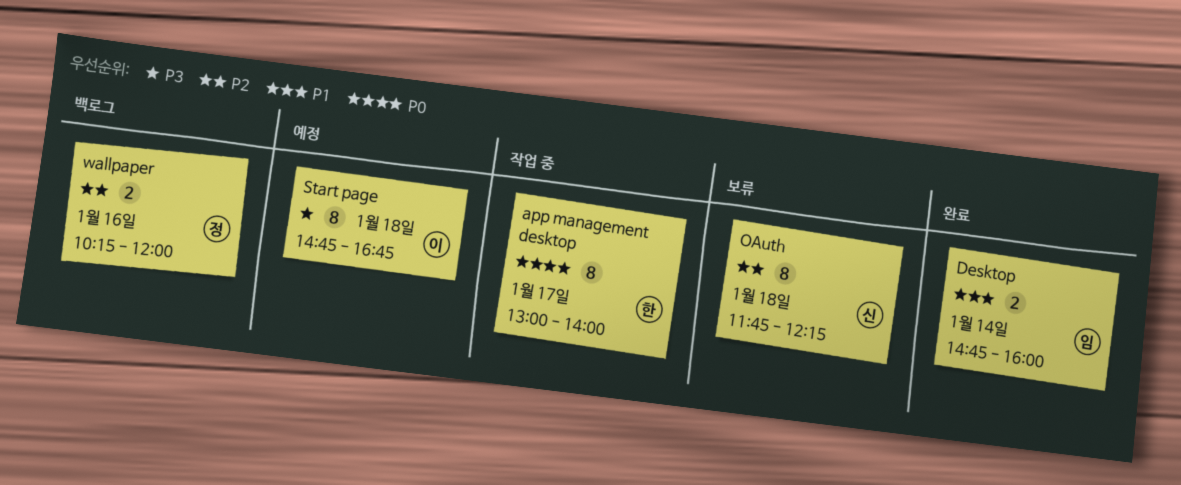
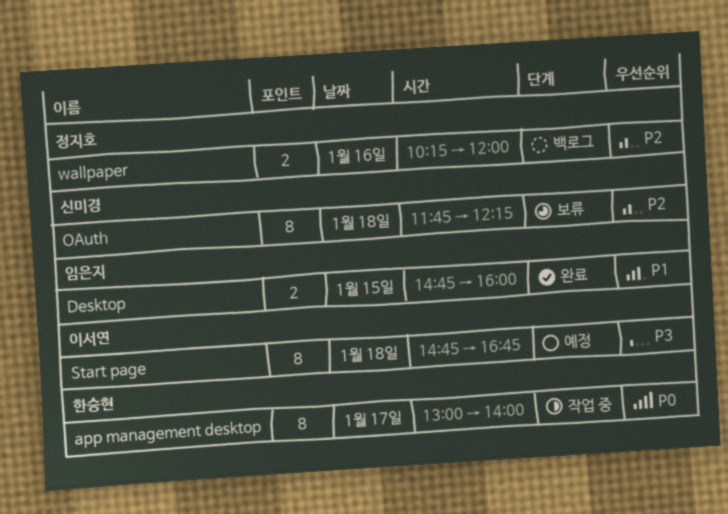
Desktop, day: Jan 14 -> Jan 15

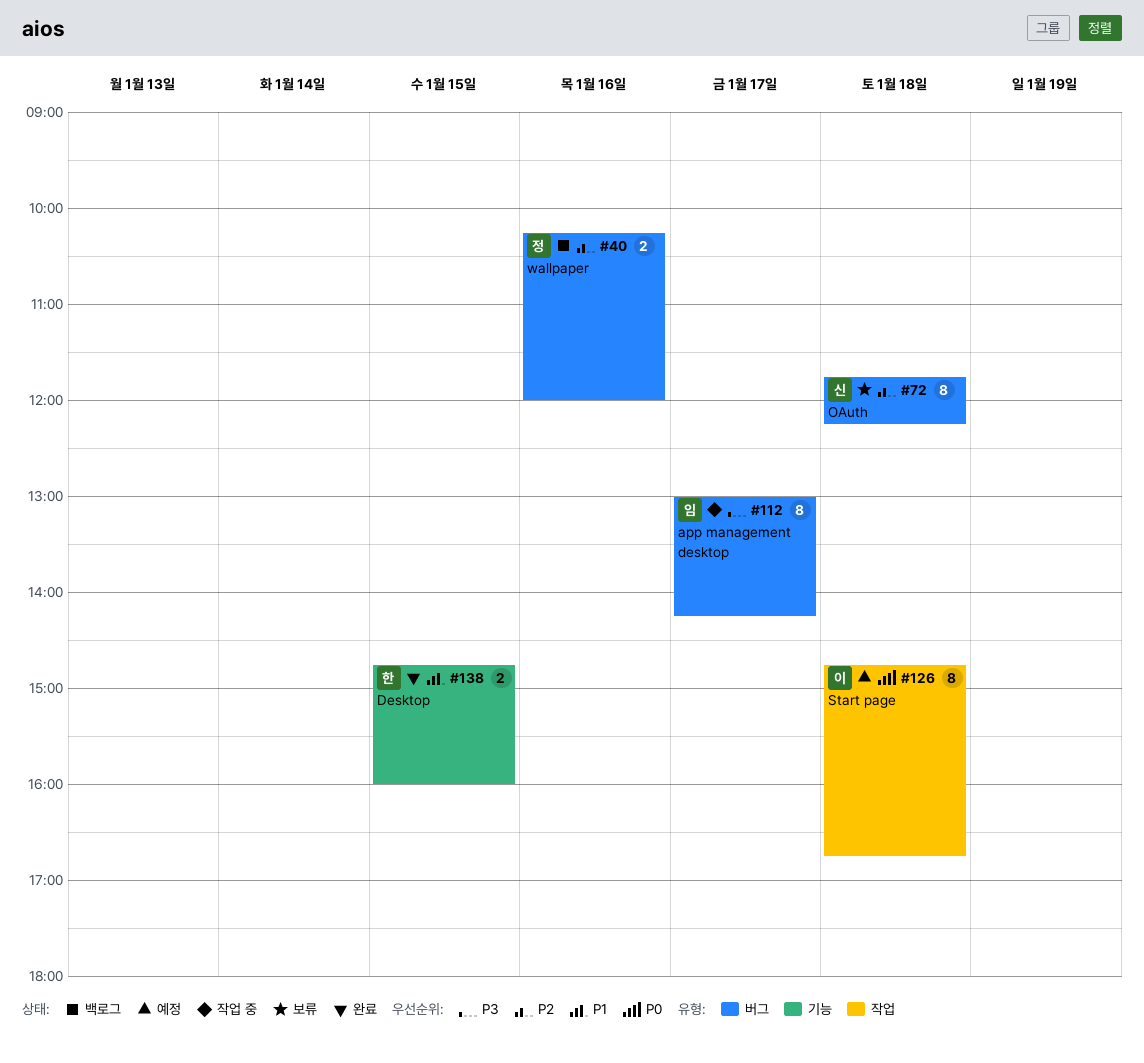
app management desktop, owner: 한승현 -> 임은지
app management desktop, priority: P0 -> P3
app management desktop, ends: 14:00 -> 14:15
Desktop, owner: 임은지 -> 한승현
Start page, priority: P3 -> P0

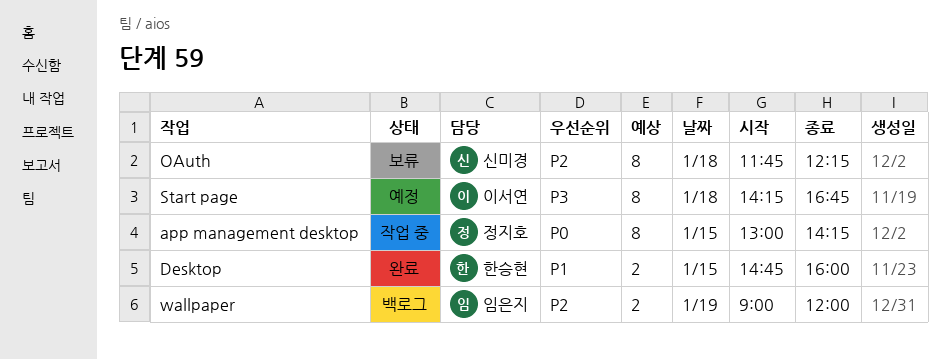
app management desktop, owner: 임은지 -> 정지호
app management desktop, priority: P3 -> P0
app management desktop, day: Jan 17 -> Jan 15
Start page, priority: P0 -> P3
Start page, begins: 14:45 -> 14:15
wallpaper, owner: 정지호 -> 임은지
wallpaper, day: Jan 16 -> Jan 19
wallpaper, begins: 10:15 -> 09:00

